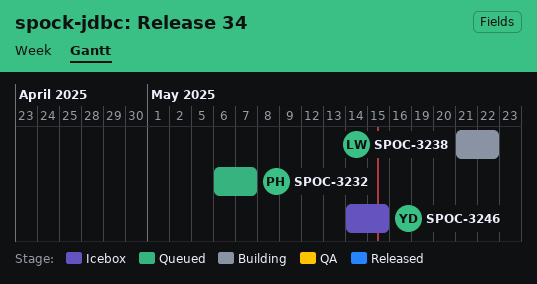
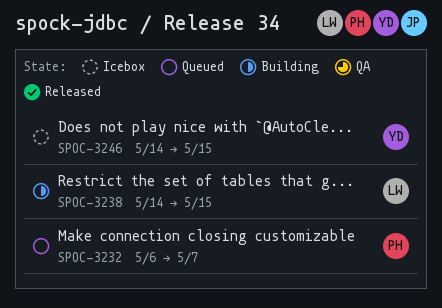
SPOC-3238, start: May 21 -> May 14
SPOC-3238, due: May 22 -> May 15

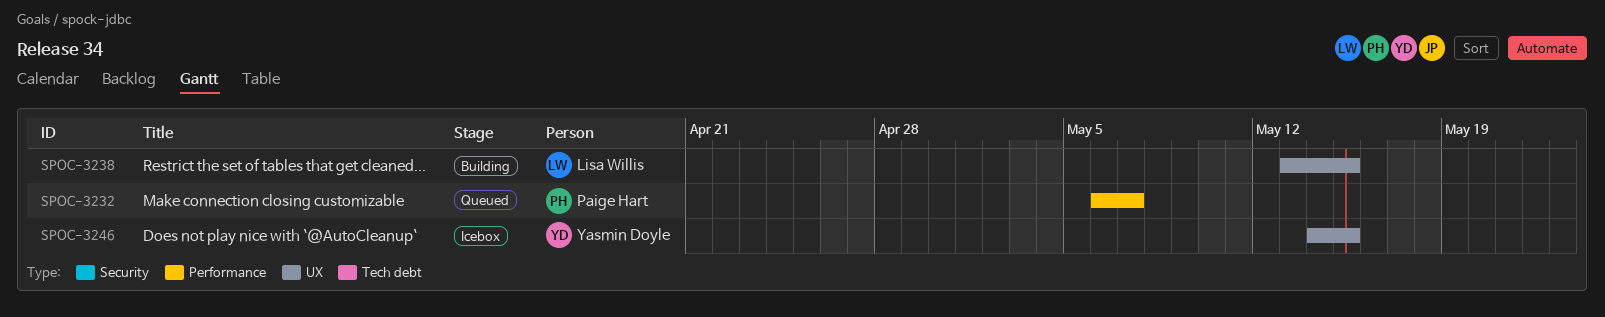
SPOC-3238, start: May 14 -> May 13

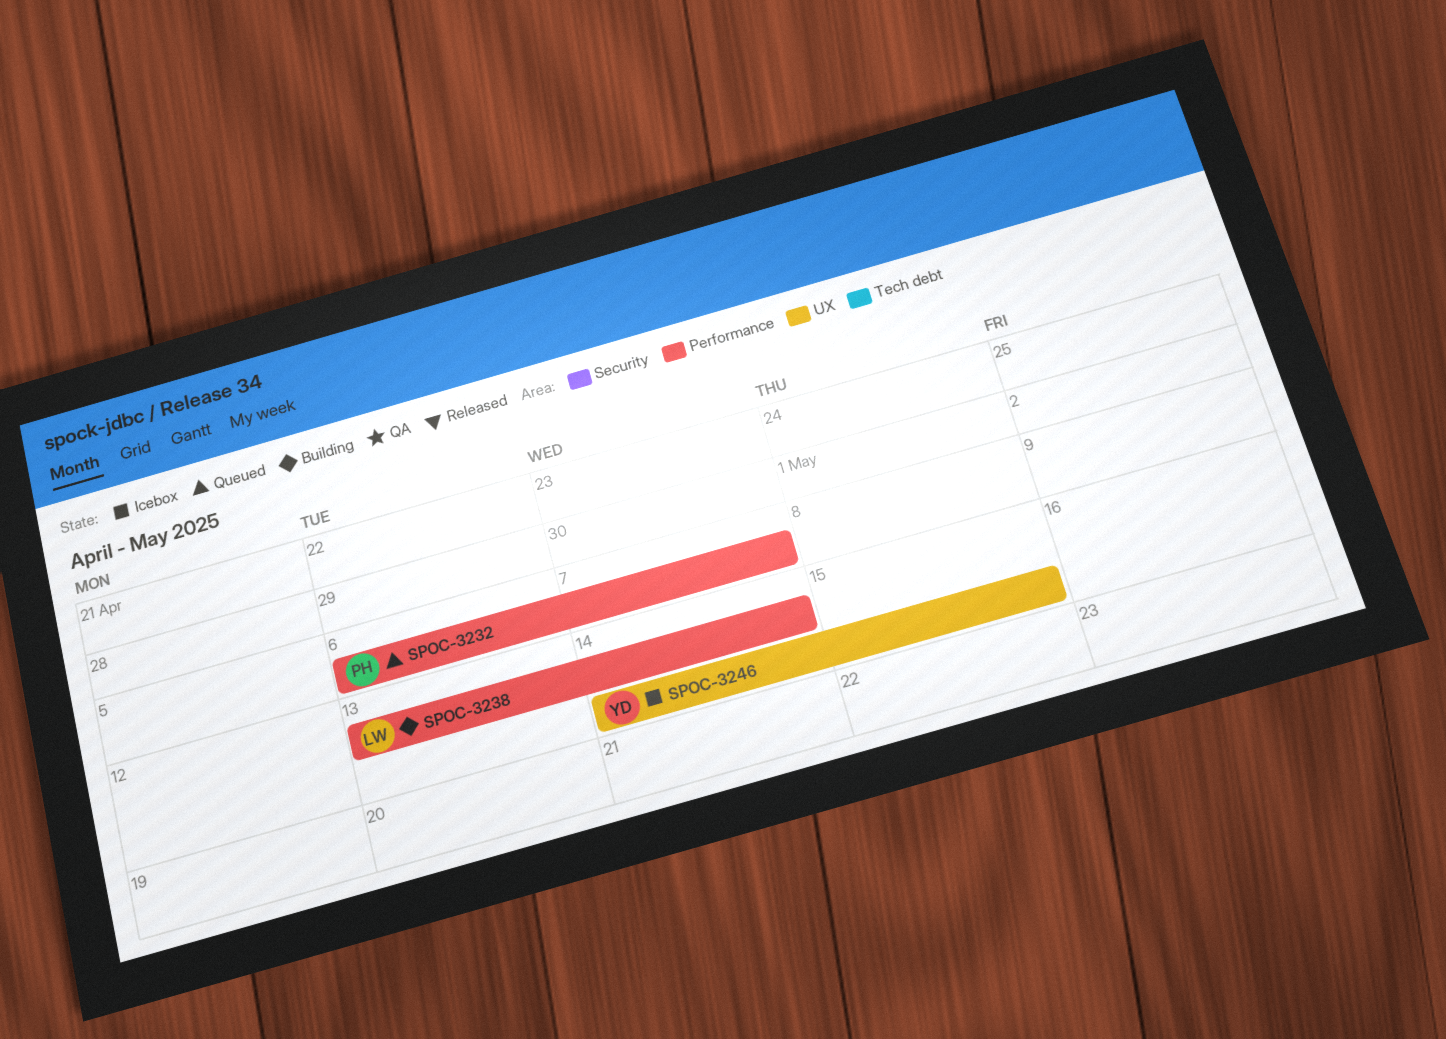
SPOC-3238, label: UX -> Performance
SPOC-3238, due: May 15 -> May 14

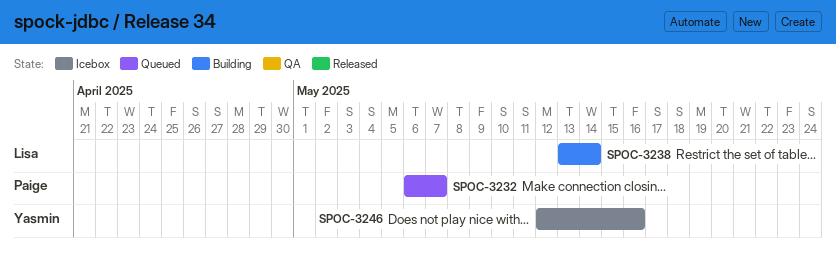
SPOC-3246, start: May 14 -> May 12
SPOC-3246, due: May 15 -> May 16

